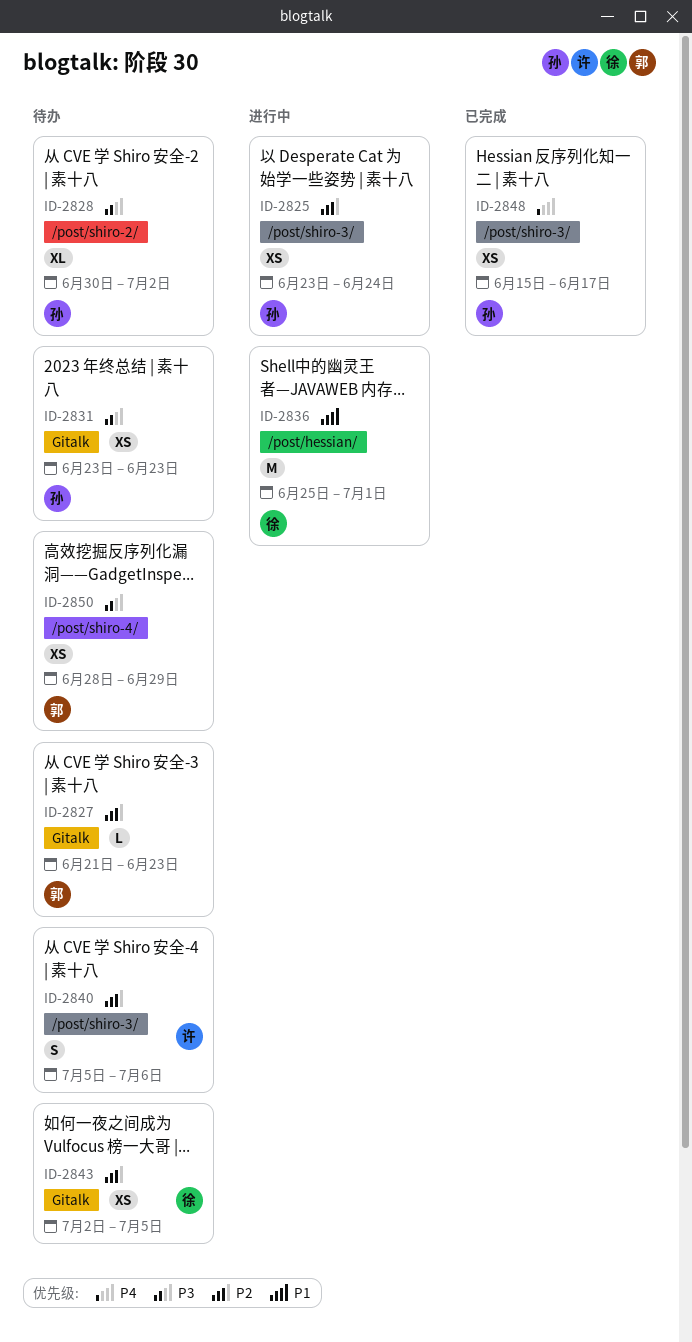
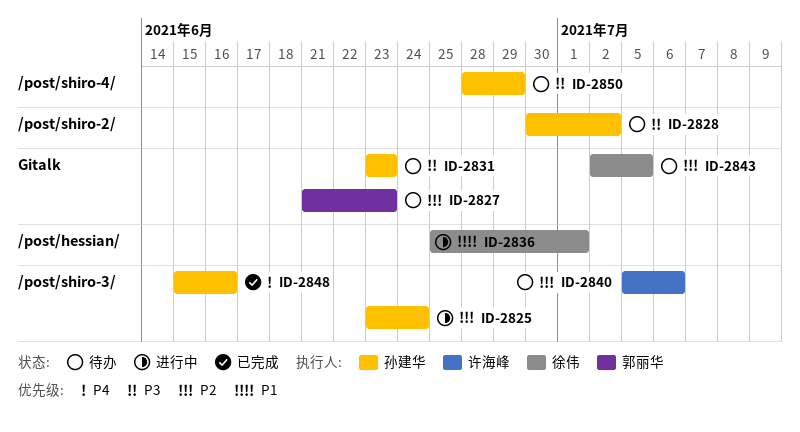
ID-2848, due: Jun 17 -> Jun 16
ID-2850, owner: 郭丽华 -> 孙建华

